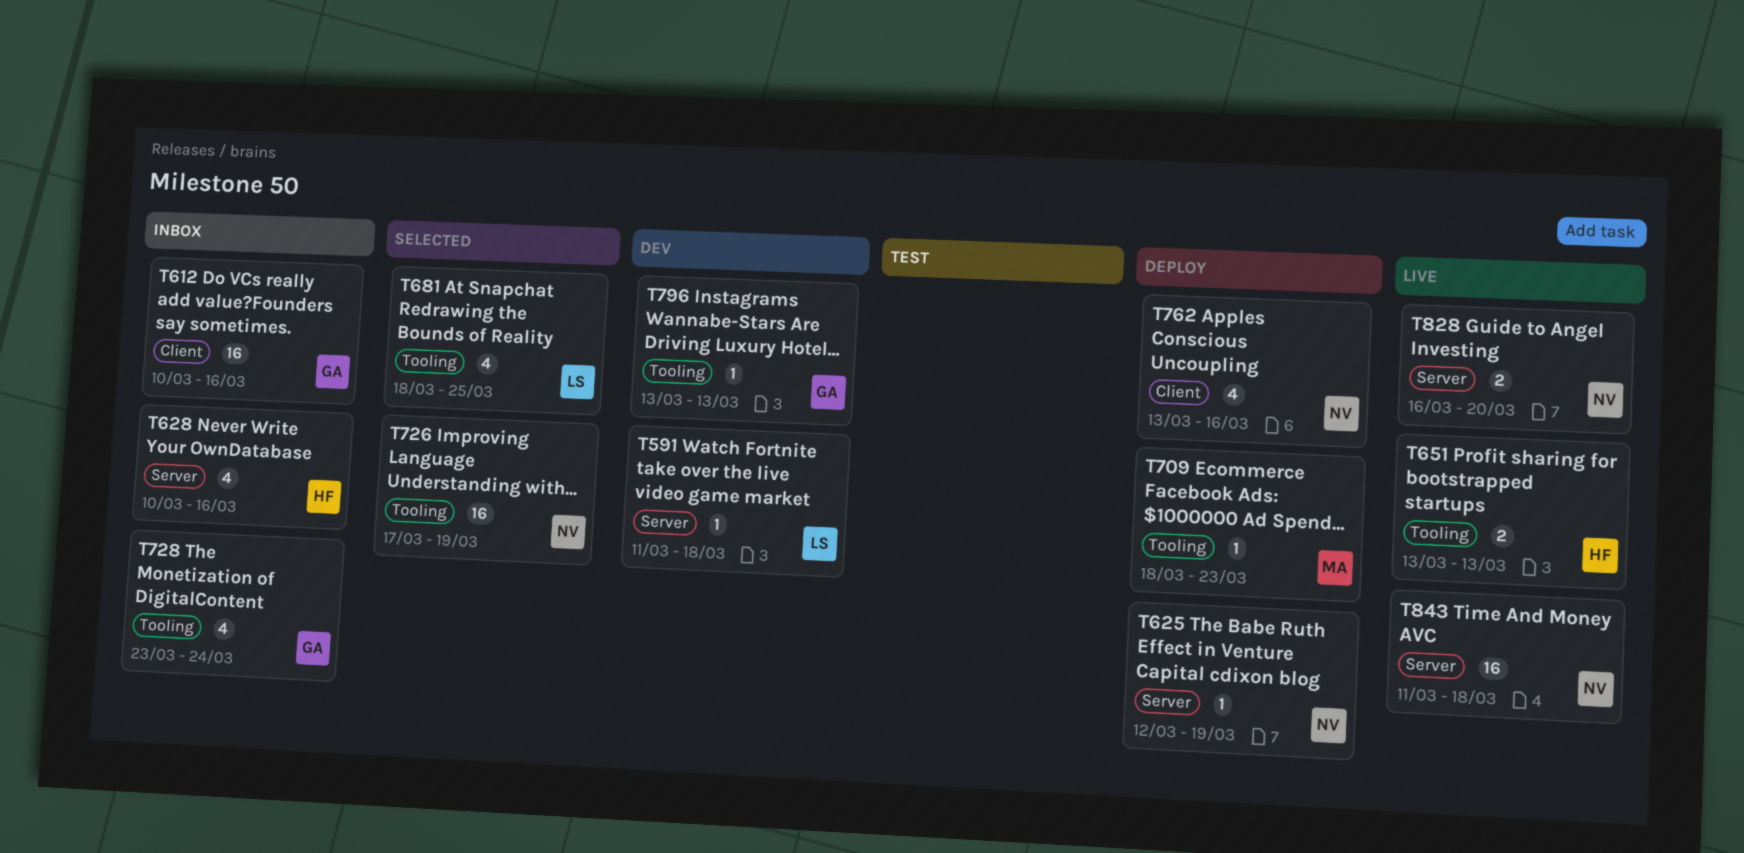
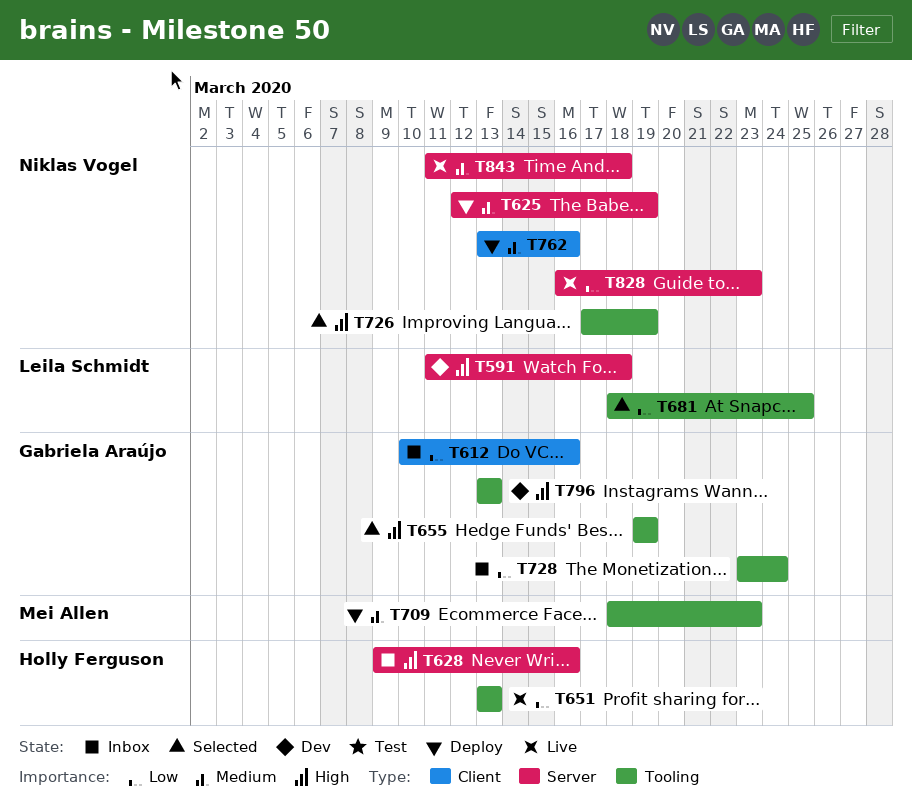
T628, start: Mar 10 -> Mar 9
T655: none -> present
T828, due: Mar 20 -> Mar 23

